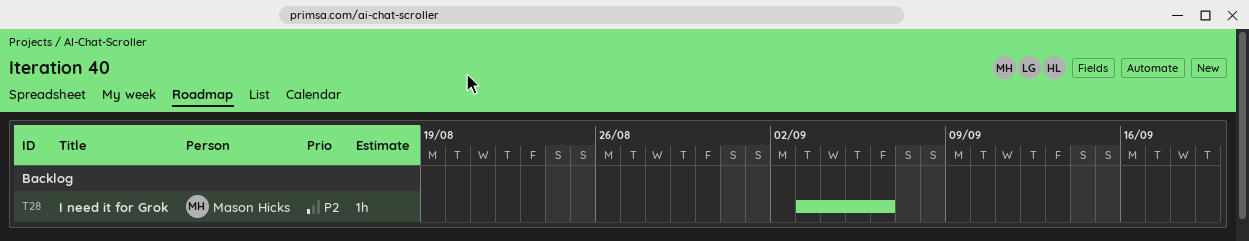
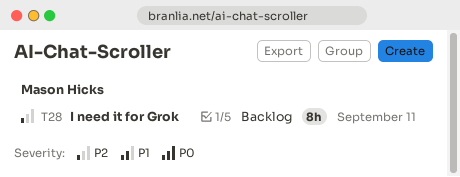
T28, estimate: 1h -> 8h
T28, due: Sep 6 -> Sep 11

